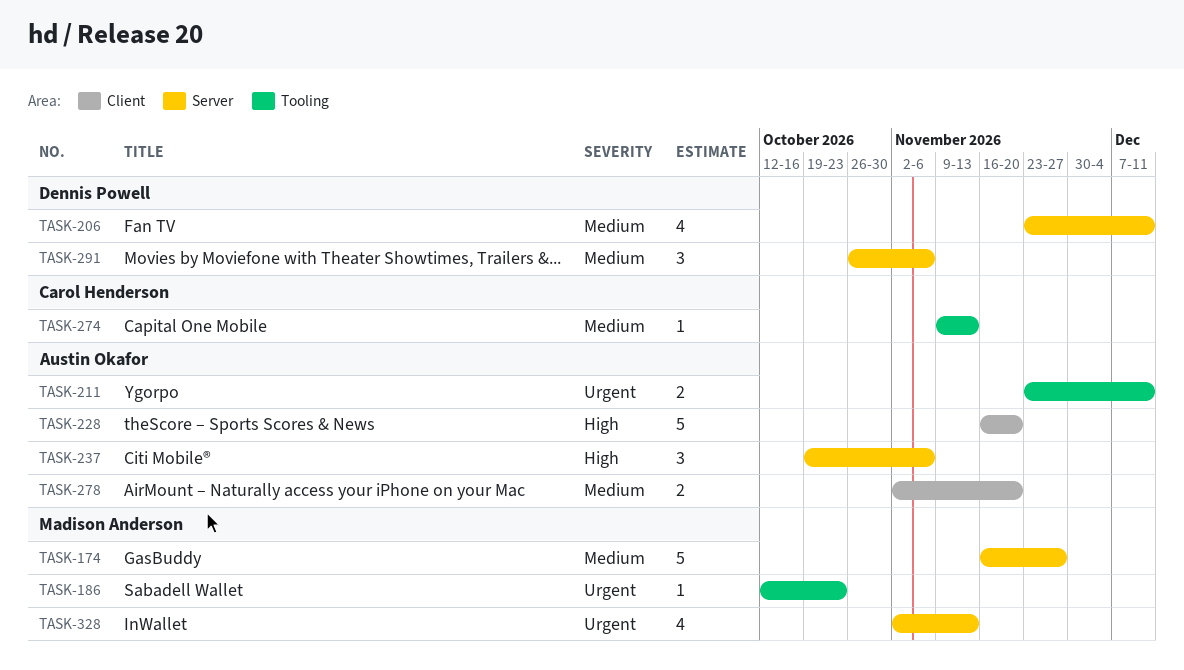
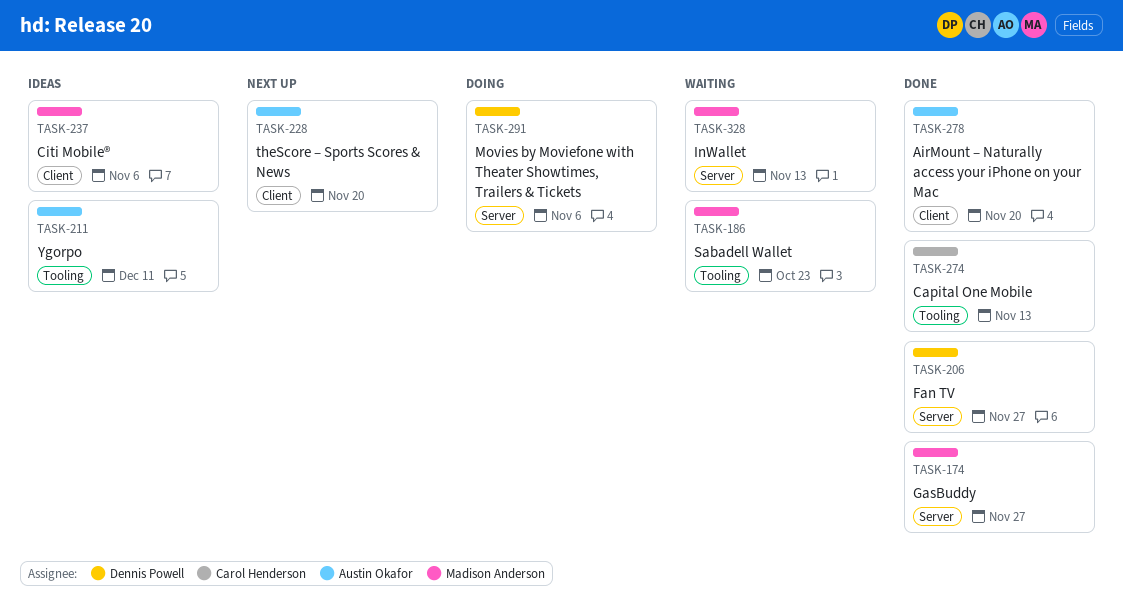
TASK-206, due: Dec 11 -> Nov 27
TASK-237, owner: Austin Okafor -> Madison Anderson
TASK-237, label: Server -> Client

